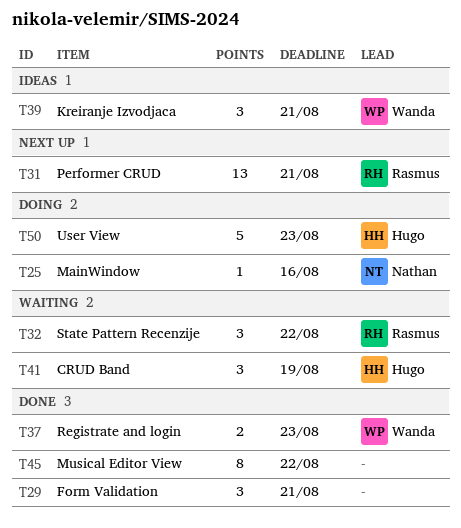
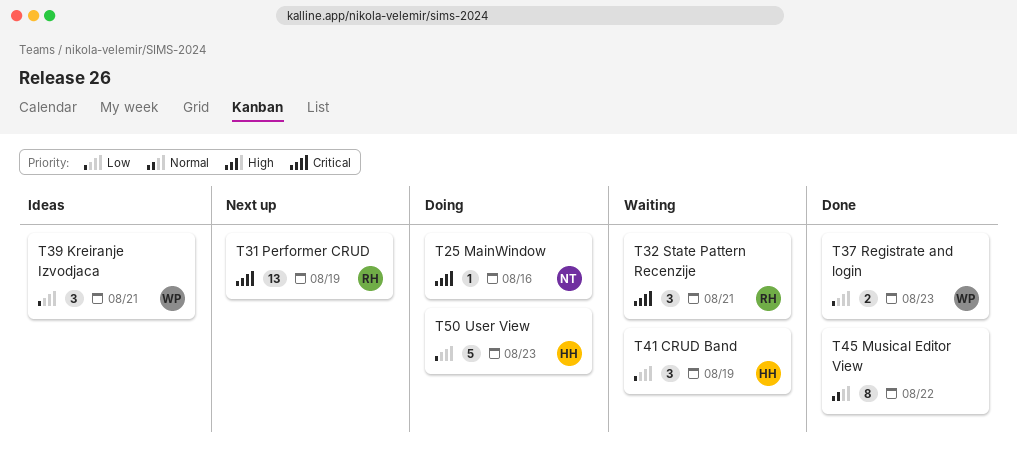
T29: present -> none
T31, due: Aug 21 -> Aug 19
T32, due: Aug 22 -> Aug 21

